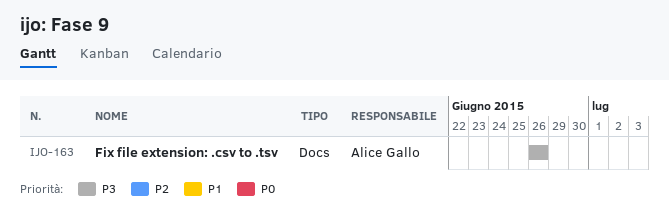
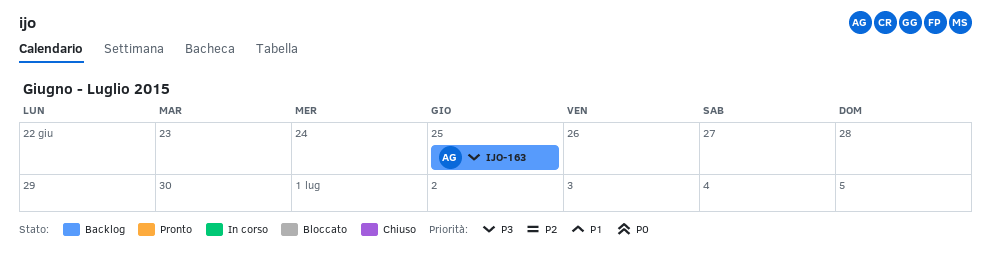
IJO-163, start: Jun 26 -> Jun 25
IJO-163, due: Jun 26 -> Jun 25

